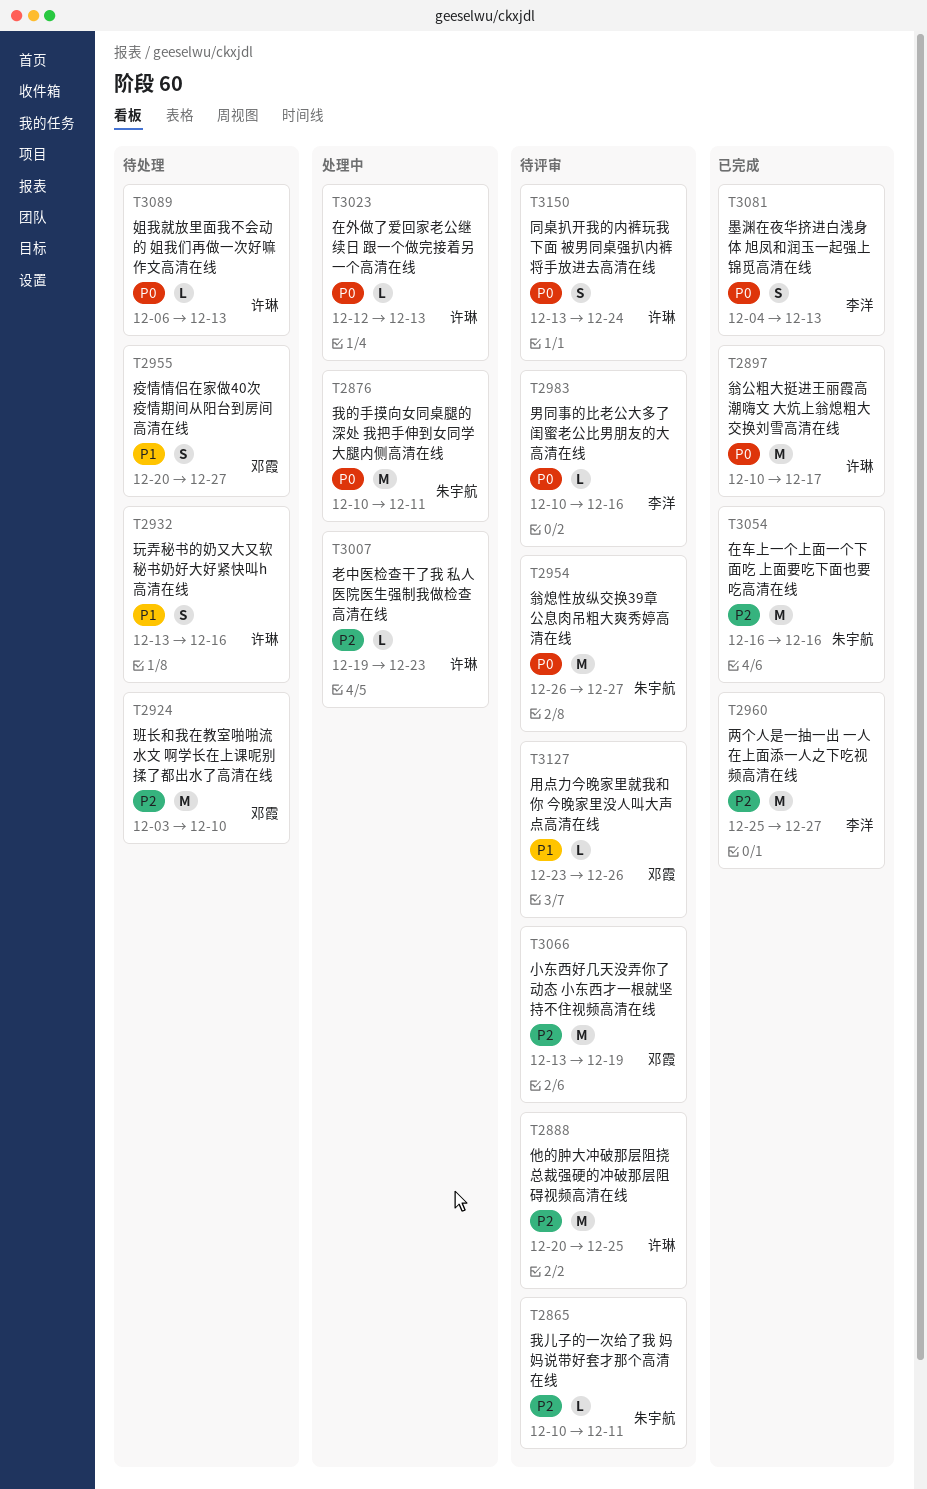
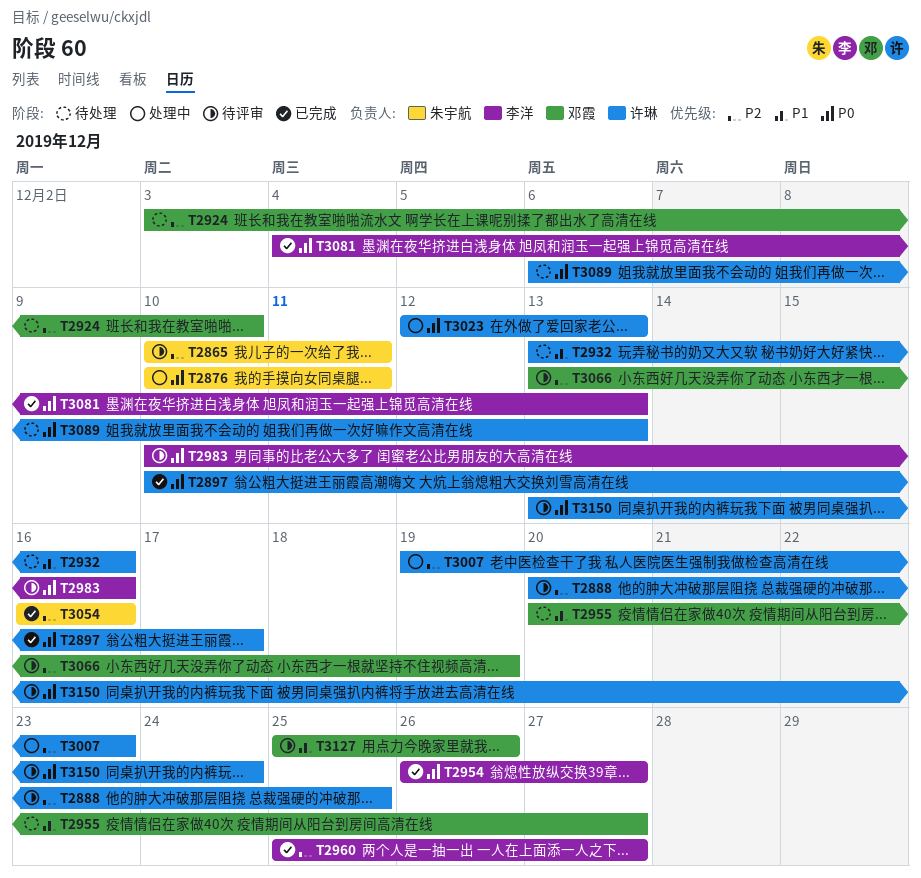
T2954, status: 待评审 -> 已完成
T2954, owner: 朱宇航 -> 李洋
T3127, start: Dec 23 -> Dec 25

